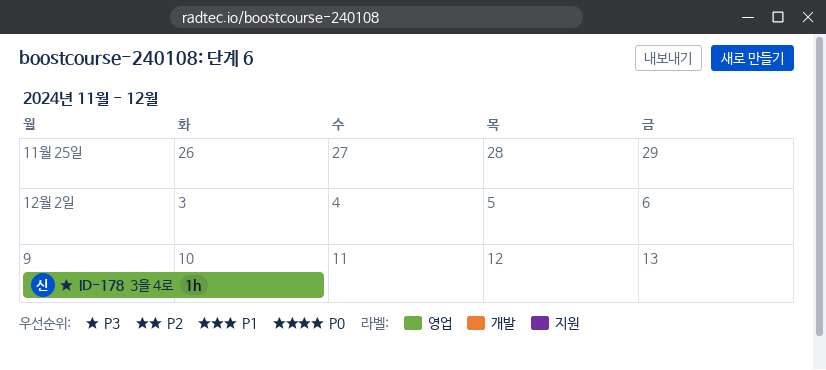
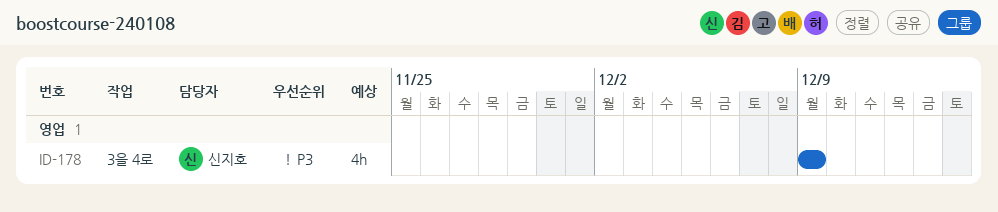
ID-178, estimate: 1h -> 4h
ID-178, due: Dec 10 -> Dec 9

